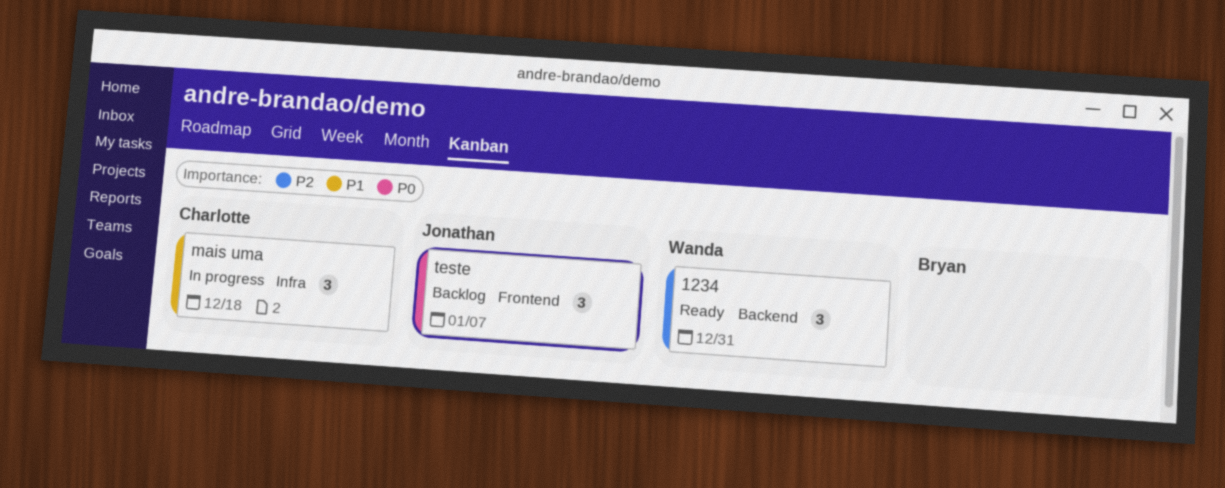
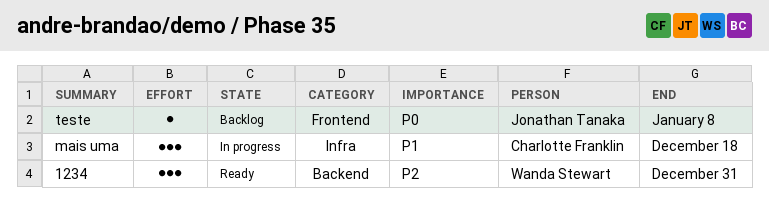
teste, estimate: 3 -> 1
teste, due: Jan 7 -> Jan 8

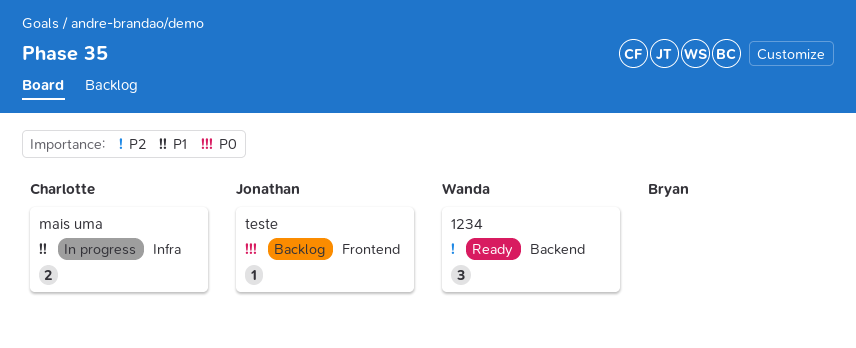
mais uma, estimate: 3 -> 2

